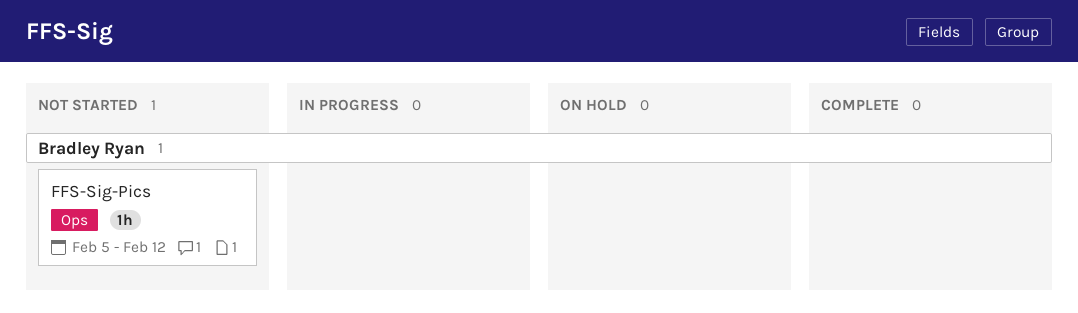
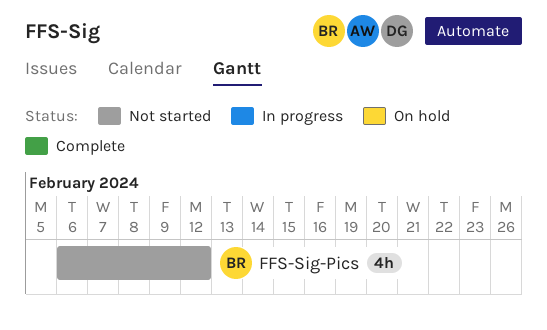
FFS-Sig-Pics, estimate: 1h -> 4h
FFS-Sig-Pics, start: Feb 5 -> Feb 6

